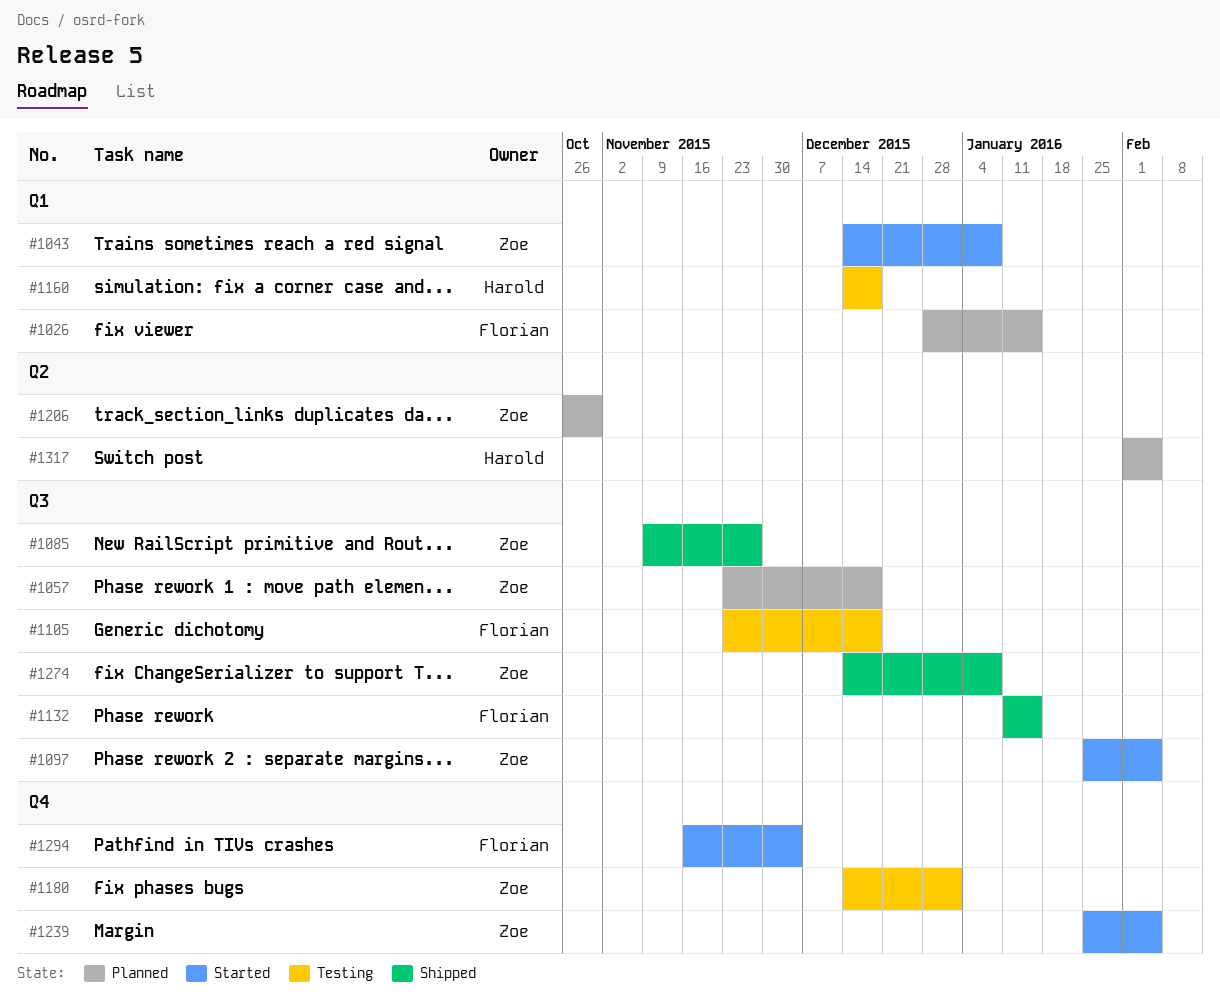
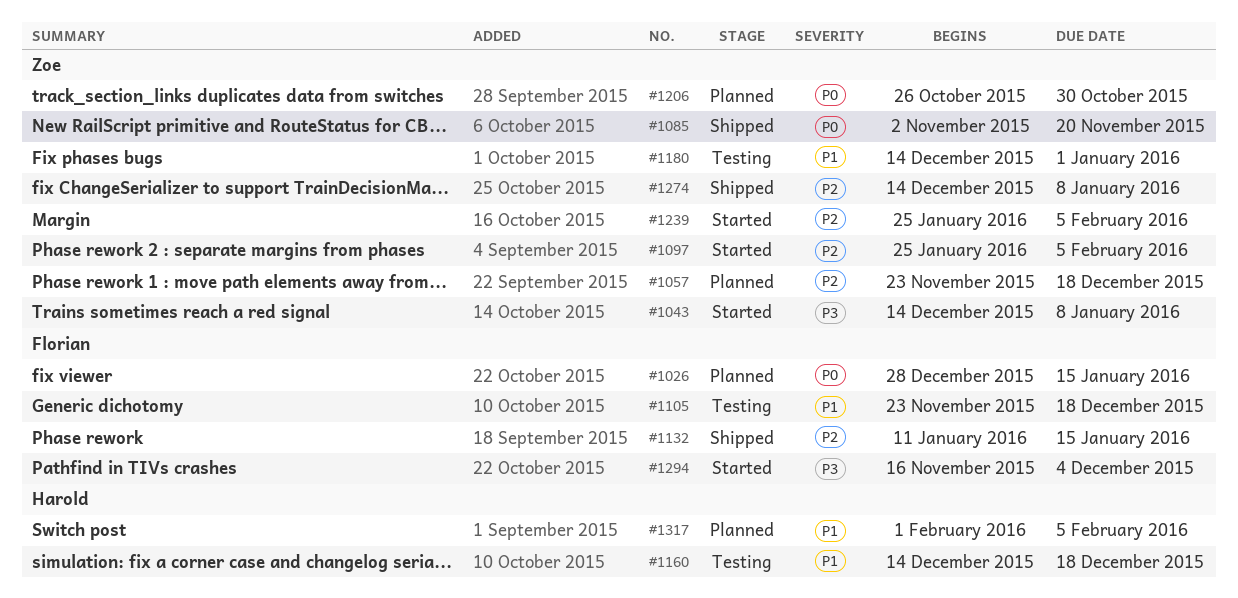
#1085, start: Nov 9 -> Nov 2
#1085, due: Nov 27 -> Nov 20

